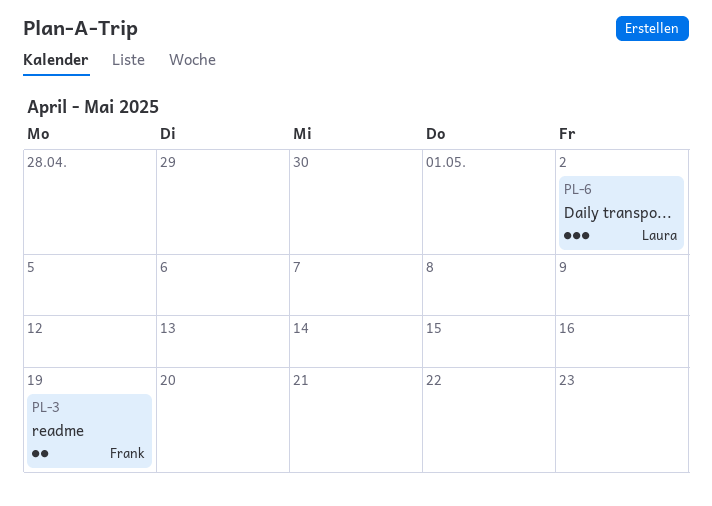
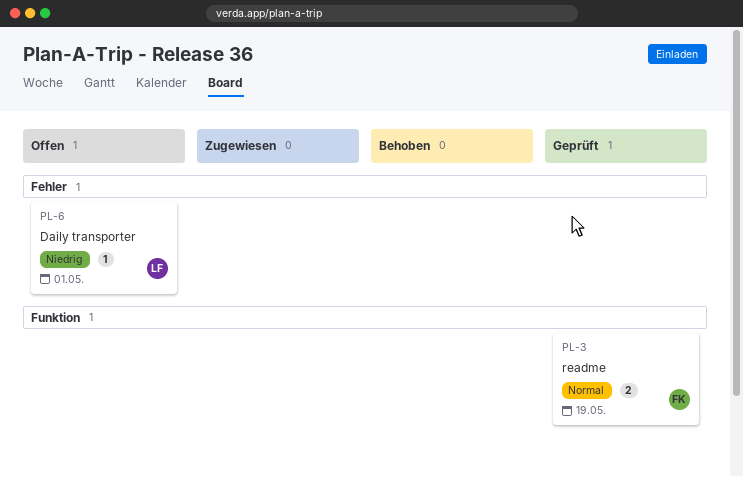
PL-6, estimate: 3 -> 1
PL-6, due: May 2 -> May 1

